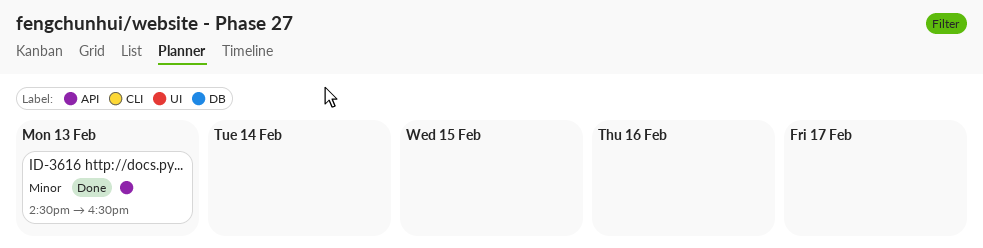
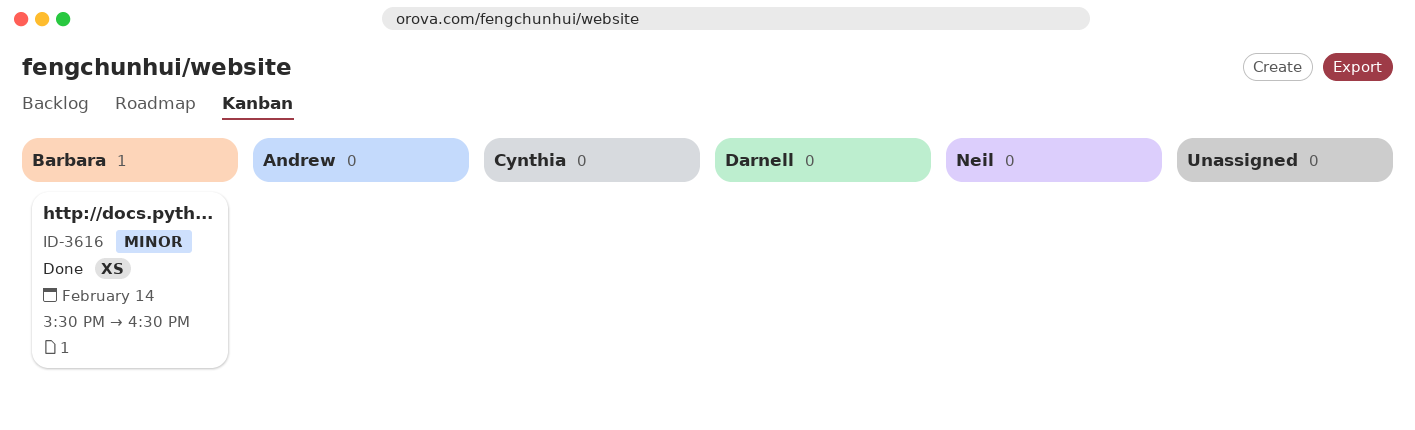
ID-3616, day: Feb 13 -> Feb 14
ID-3616, begins: 14:30 -> 15:30

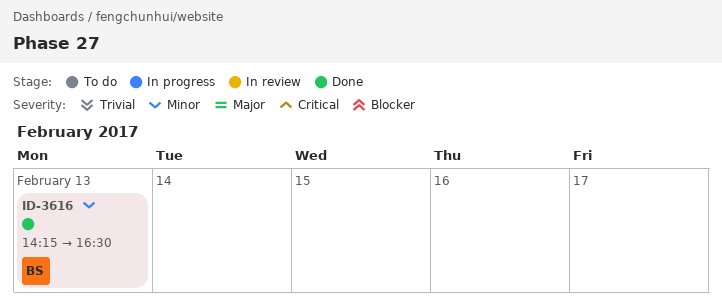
ID-3616, day: Feb 14 -> Feb 13
ID-3616, begins: 15:30 -> 14:15

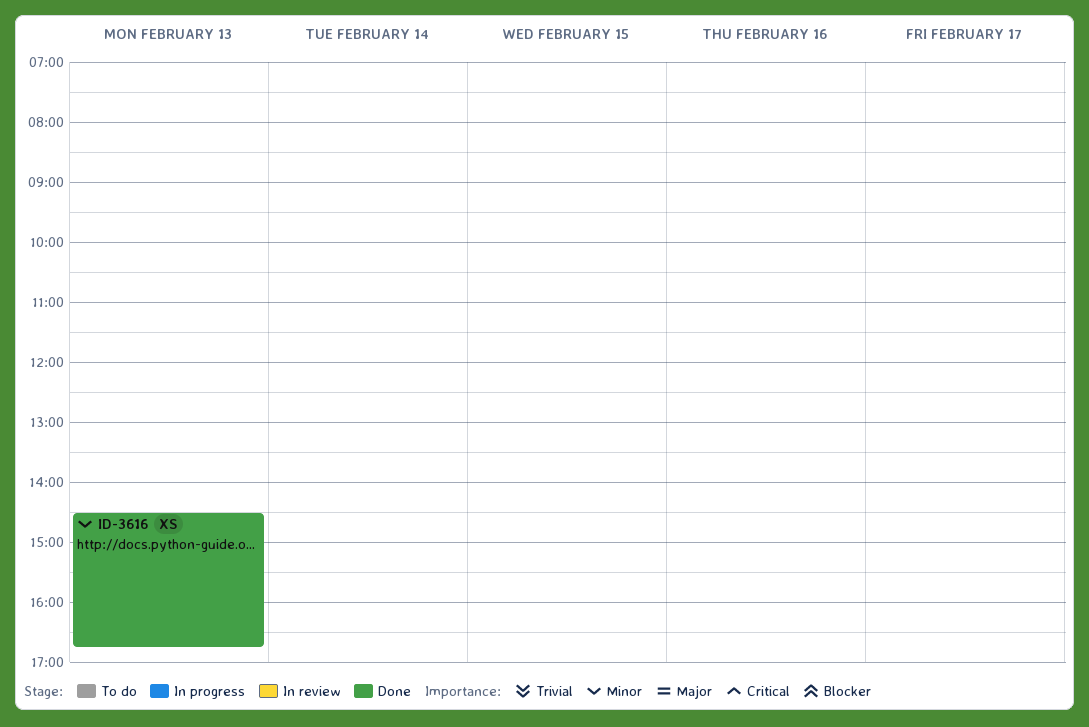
ID-3616, begins: 14:15 -> 14:30
ID-3616, ends: 16:30 -> 16:45

